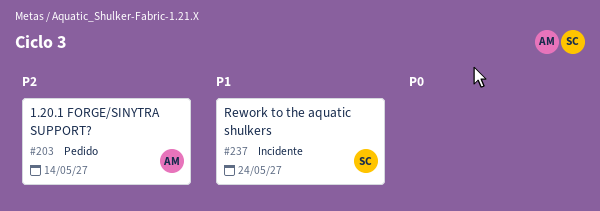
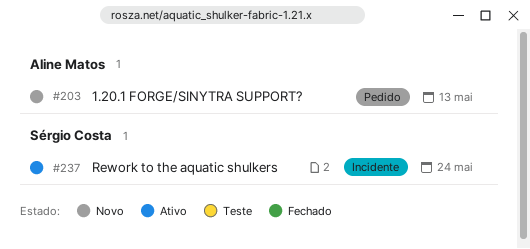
#203, due: May 14 -> May 13

